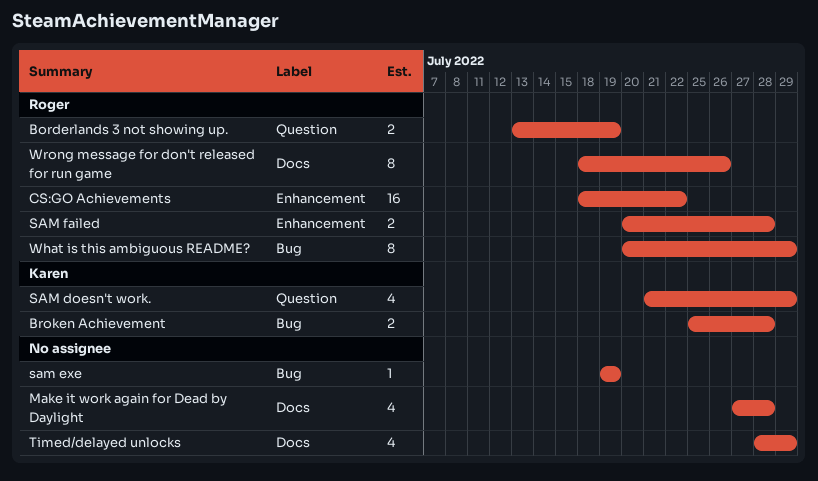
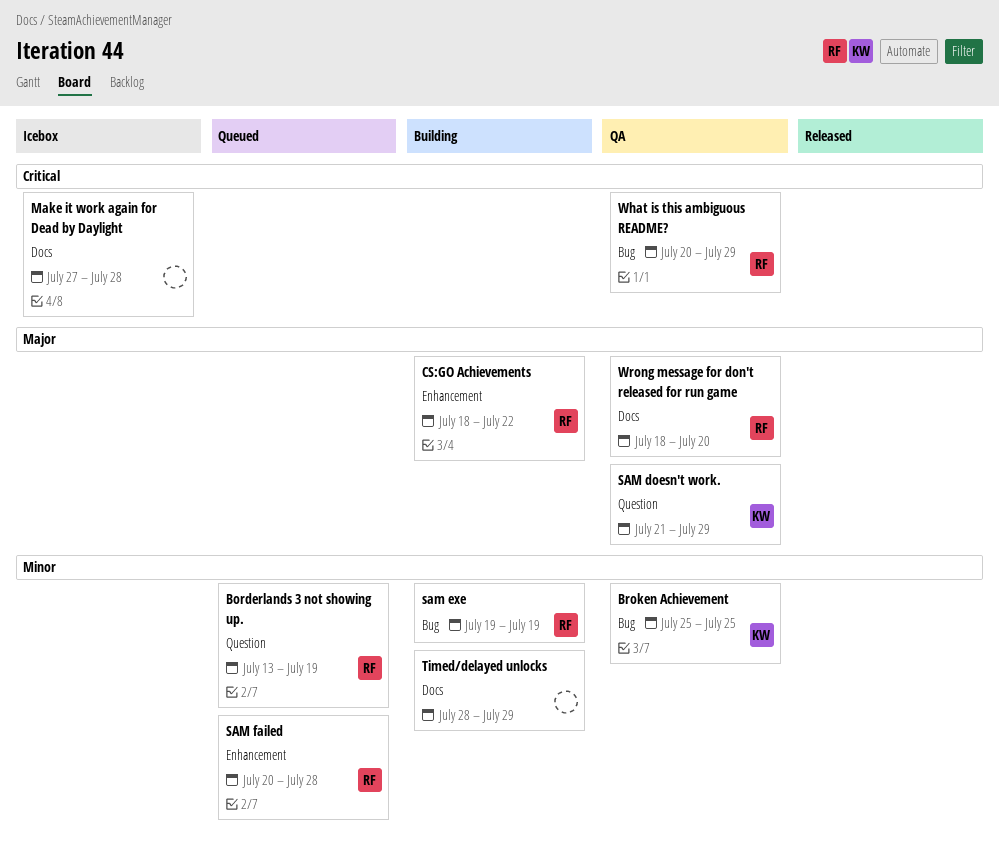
Broken Achievement, due: Jul 28 -> Jul 25
sam exe, owner: none -> Roger
Wrong message for don't released for run game, due: Jul 26 -> Jul 20

